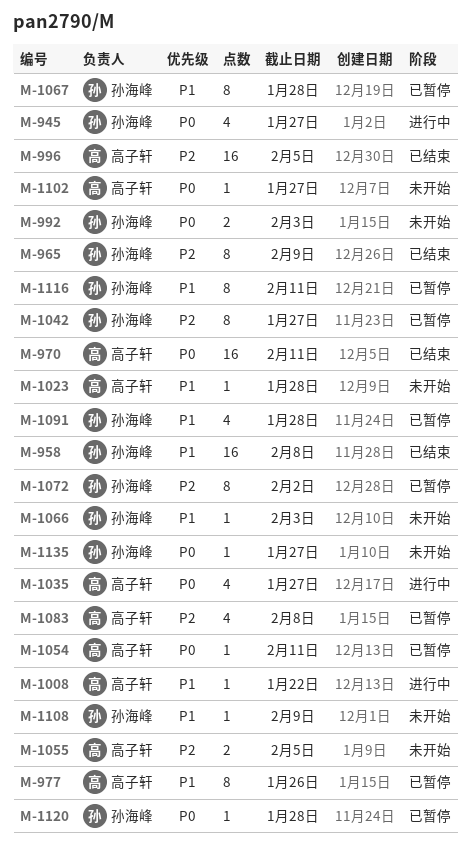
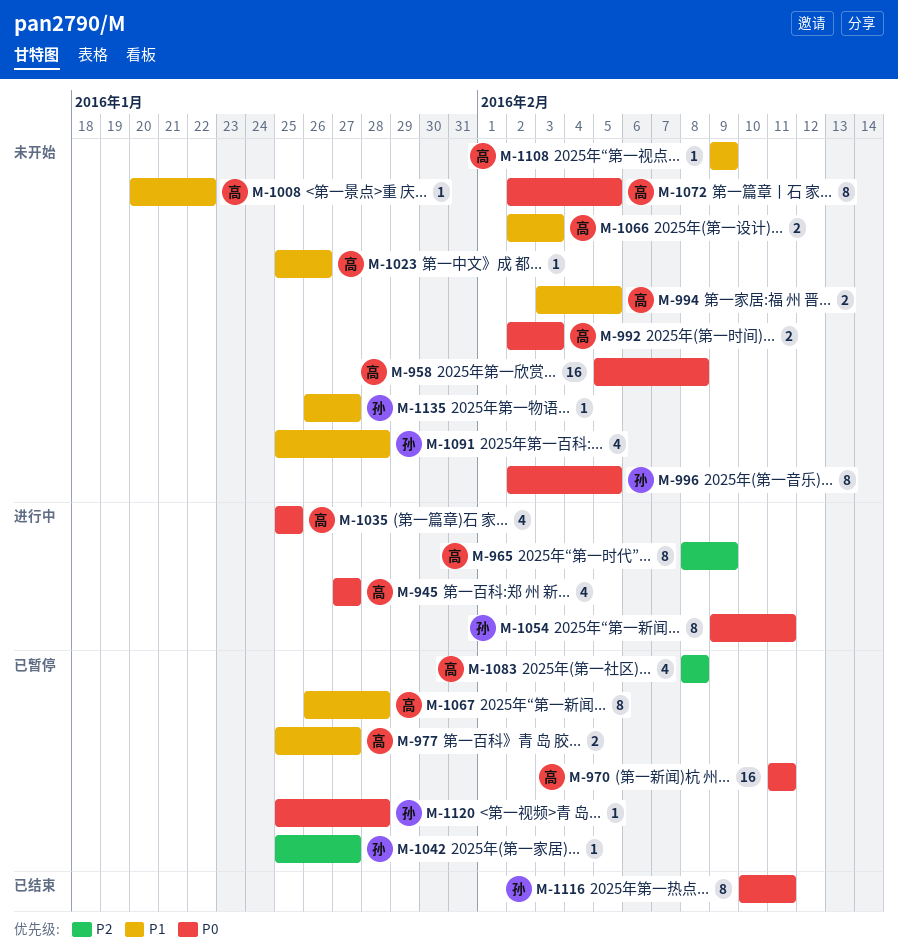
M-945, owner: 孙海峰 -> 高子轩
M-958, status: 已结束 -> 未开始
M-958, owner: 孙海峰 -> 高子轩
M-958, priority: P1 -> P0
M-965, status: 已结束 -> 进行中
M-965, owner: 孙海峰 -> 高子轩
M-970, status: 已结束 -> 已暂停
M-977, estimate: 8 -> 2
M-977, due: Jan 26 -> Jan 27
M-992, owner: 孙海峰 -> 高子轩
M-994: none -> present
M-996, status: 已结束 -> 未开始
M-996, owner: 高子轩 -> 孙海峰
M-996, priority: P2 -> P0
M-996, estimate: 16 -> 8
M-1008, status: 进行中 -> 未开始
M-1023, due: Jan 28 -> Jan 26
M-1035, due: Jan 27 -> Jan 25
M-1042, estimate: 8 -> 1
M-1054, status: 已暂停 -> 进行中
M-1054, owner: 高子轩 -> 孙海峰
M-1054, estimate: 1 -> 8
M-1055: present -> none
M-1066, owner: 孙海峰 -> 高子轩
M-1066, estimate: 1 -> 2
M-1067, owner: 孙海峰 -> 高子轩
M-1072, status: 已暂停 -> 未开始
M-1072, owner: 孙海峰 -> 高子轩
M-1072, priority: P2 -> P0
M-1072, due: Feb 2 -> Feb 5
M-1091, status: 已暂停 -> 未开始
M-1102: present -> none
M-1108, owner: 孙海峰 -> 高子轩
M-1116, status: 已暂停 -> 已结束
M-1116, priority: P1 -> P0
M-1135, priority: P0 -> P1

